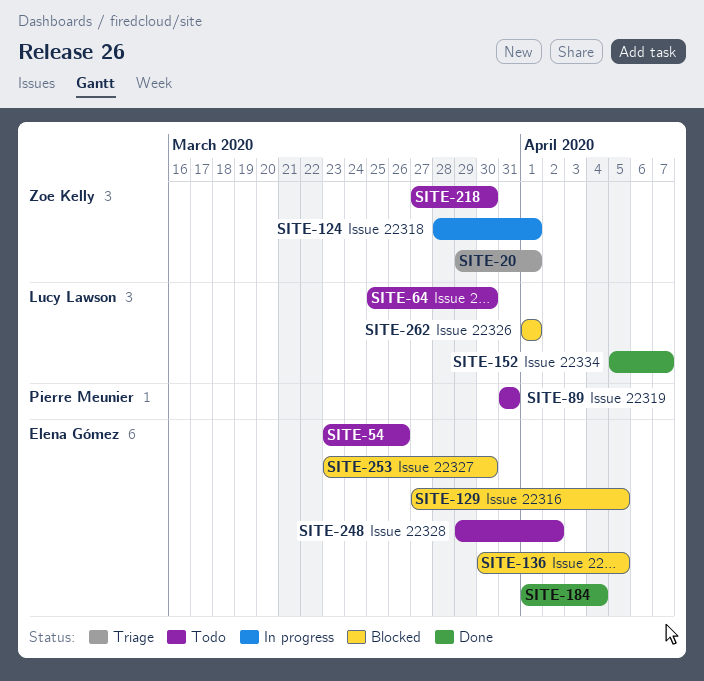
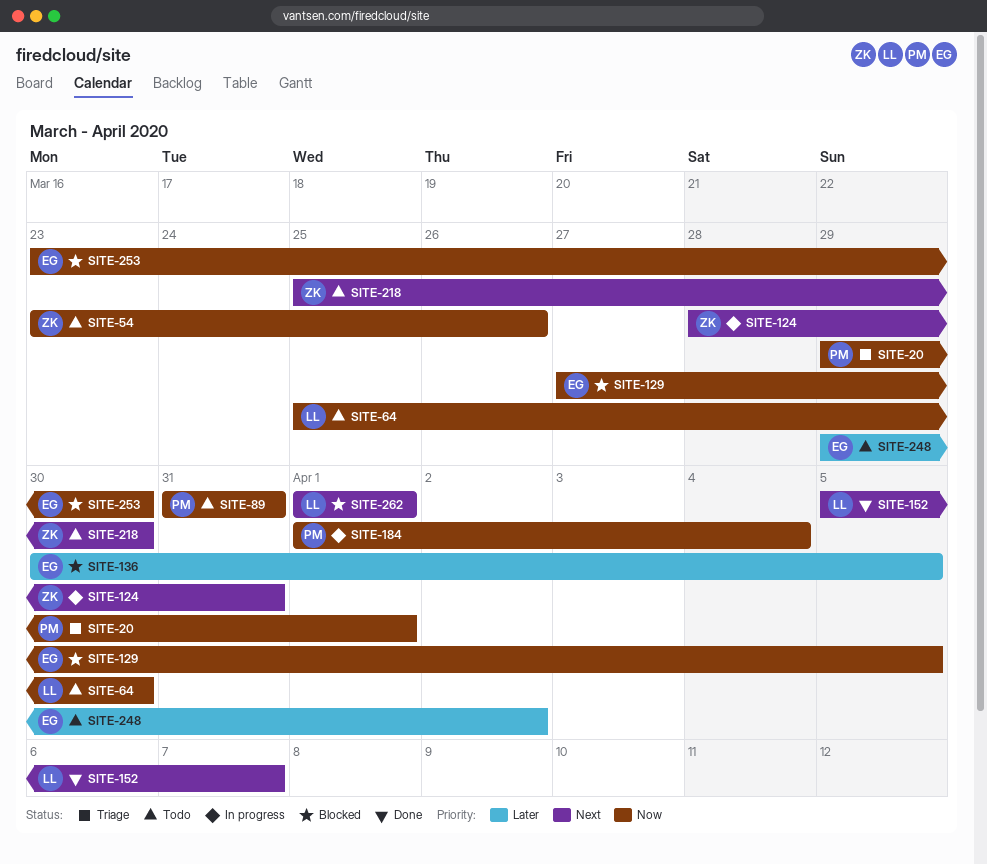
SITE-20, owner: Zoe Kelly -> Pierre Meunier
SITE-54, owner: Elena Gómez -> Zoe Kelly
SITE-124, due: Apr 1 -> Mar 31
SITE-184, status: Done -> In progress
SITE-184, owner: Elena Gómez -> Pierre Meunier
SITE-218, start: Mar 27 -> Mar 25

